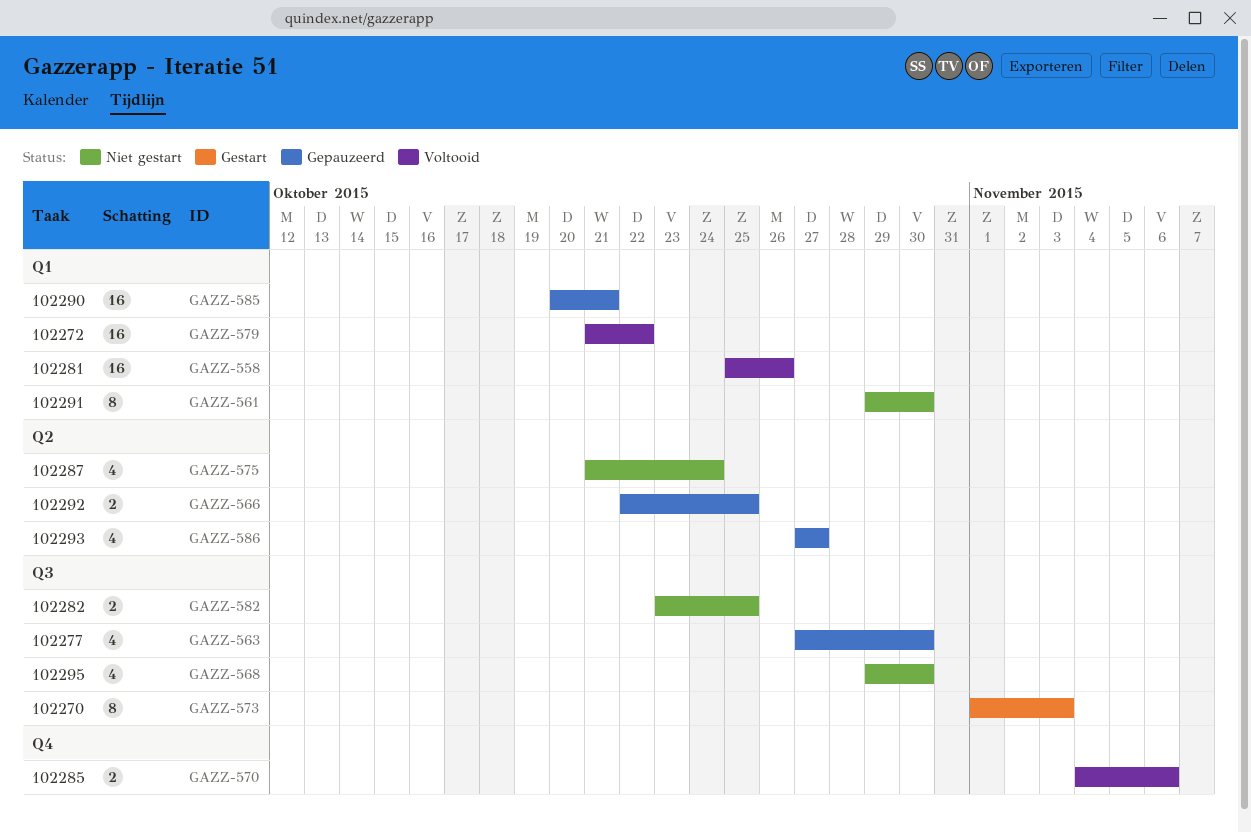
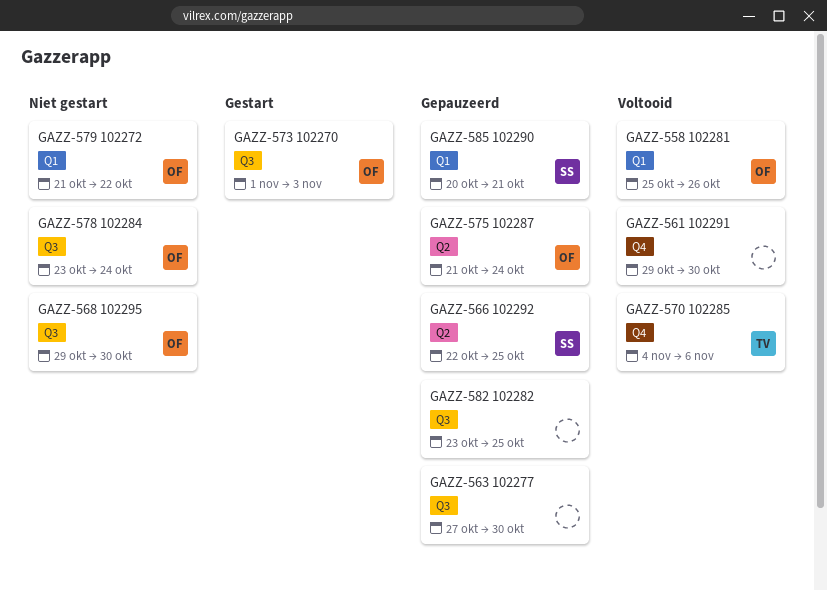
GAZZ-561, status: Niet gestart -> Voltooid
GAZZ-561, label: Q1 -> Q4
GAZZ-575, status: Niet gestart -> Gepauzeerd
GAZZ-578: none -> present
GAZZ-579, status: Voltooid -> Niet gestart
GAZZ-582, status: Niet gestart -> Gepauzeerd
GAZZ-586: present -> none

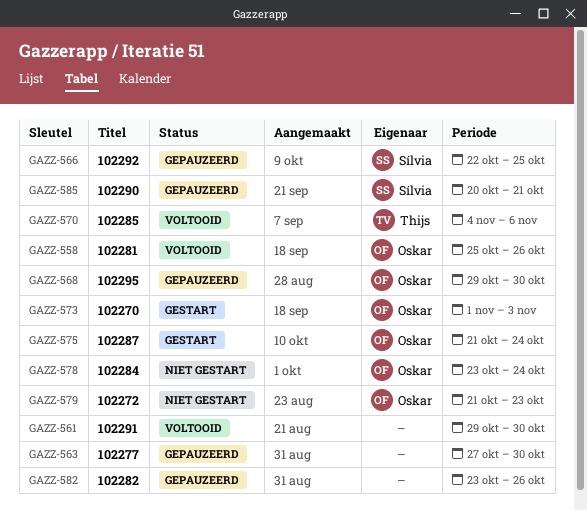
GAZZ-568, status: Niet gestart -> Gepauzeerd
GAZZ-575, status: Gepauzeerd -> Gestart
GAZZ-579, due: Oct 22 -> Oct 23
GAZZ-582, due: Oct 25 -> Oct 26

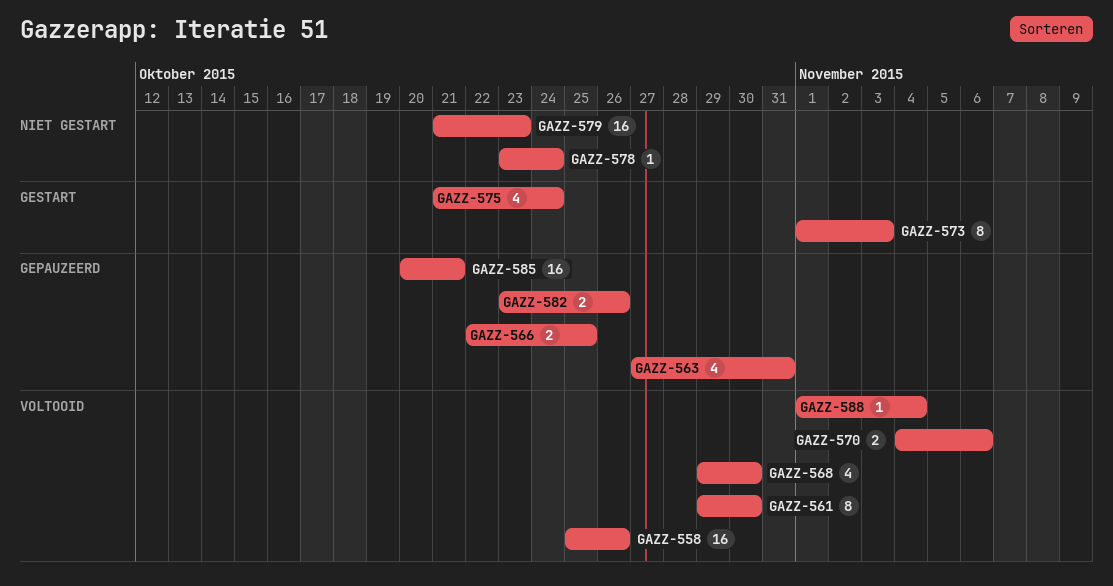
GAZZ-563, due: Oct 30 -> Oct 31
GAZZ-568, status: Gepauzeerd -> Voltooid
GAZZ-588: none -> present

